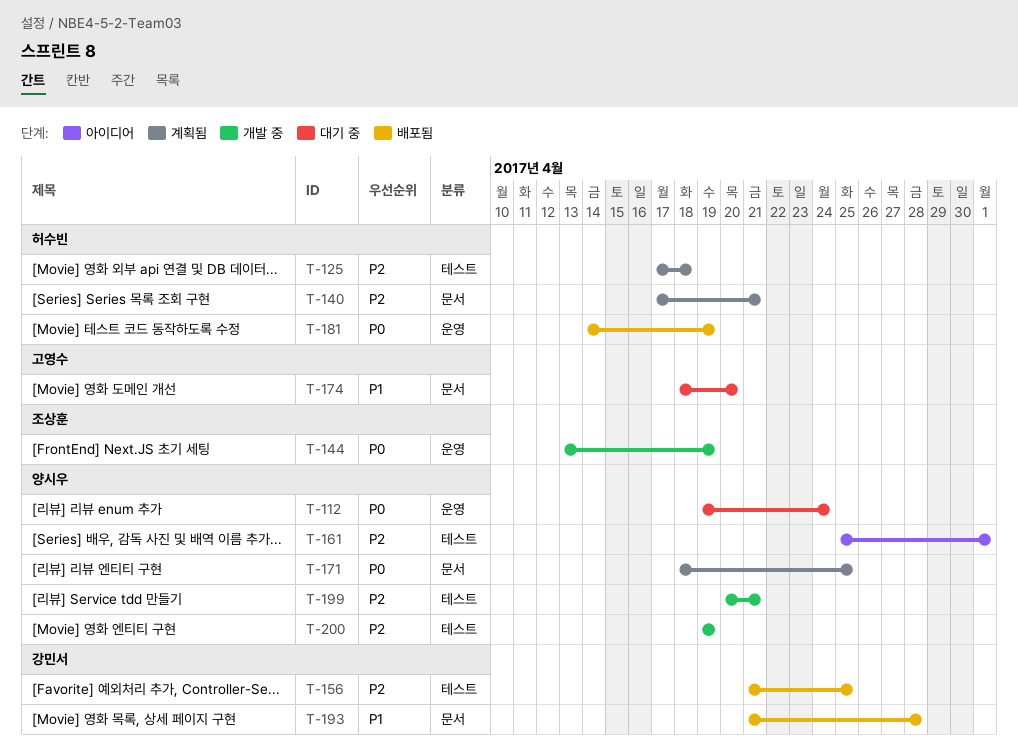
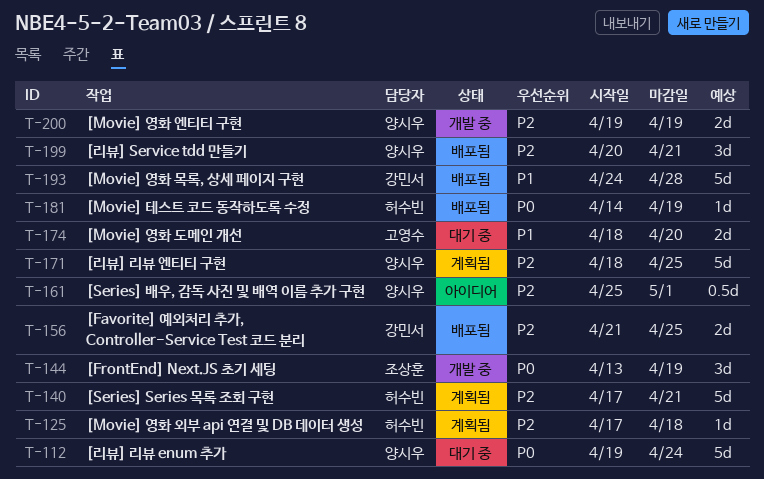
T-171, priority: P0 -> P2
T-193, start: Apr 21 -> Apr 24
T-199, status: 개발 중 -> 배포됨

